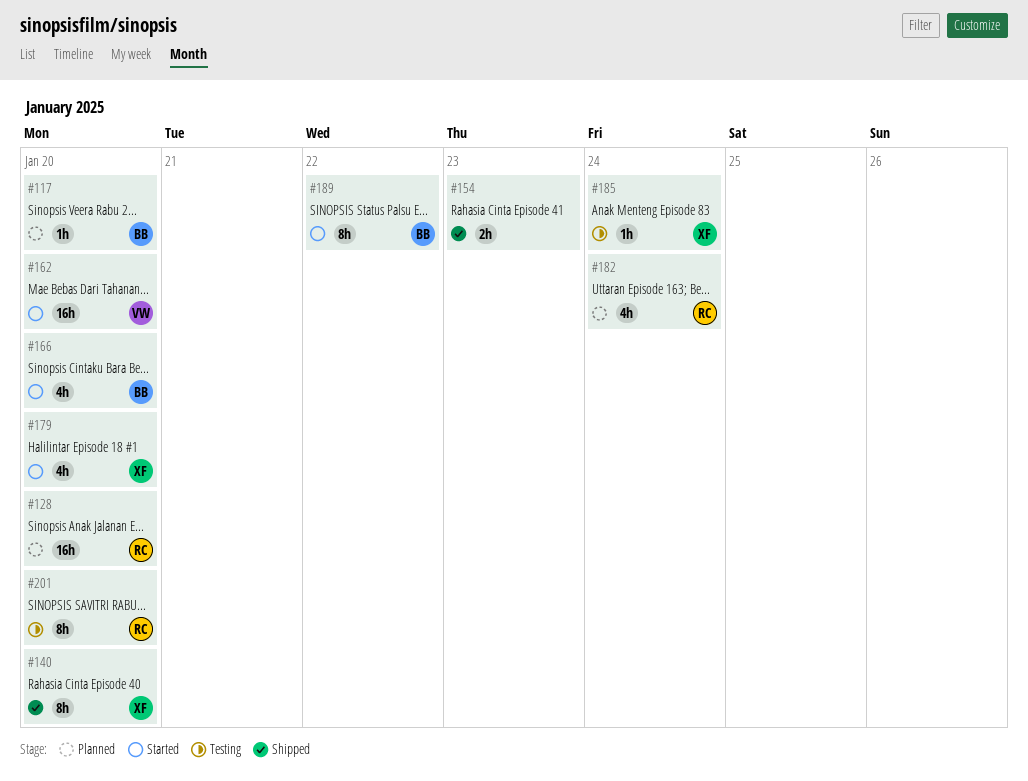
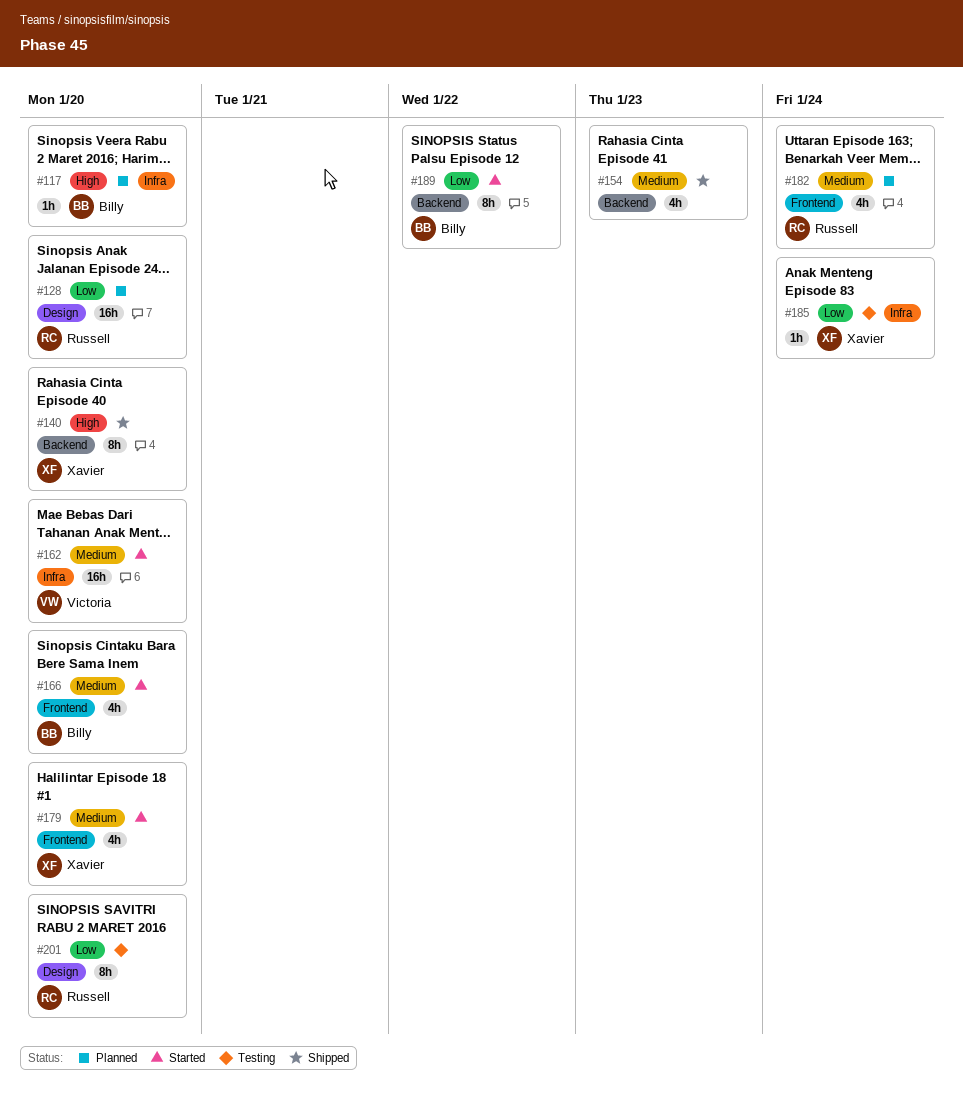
#154, estimate: 2h -> 4h

